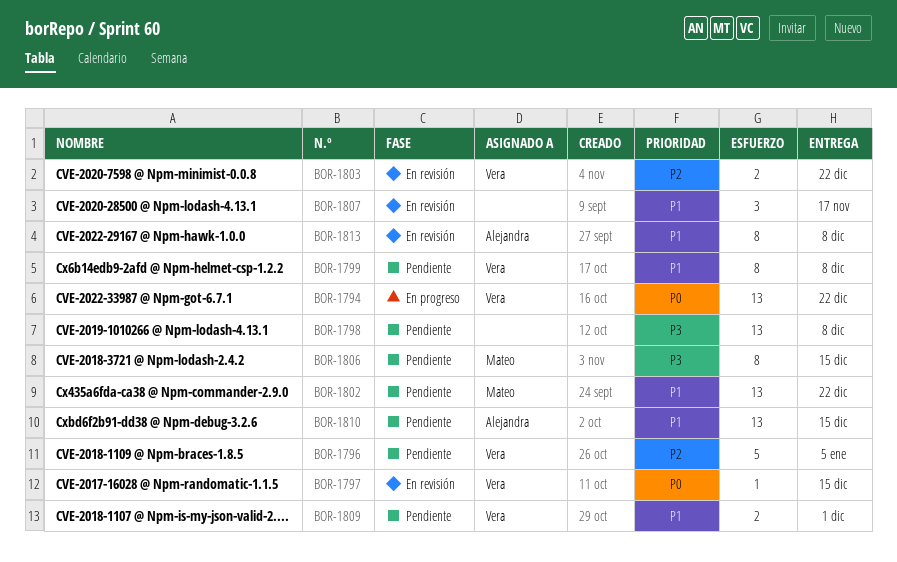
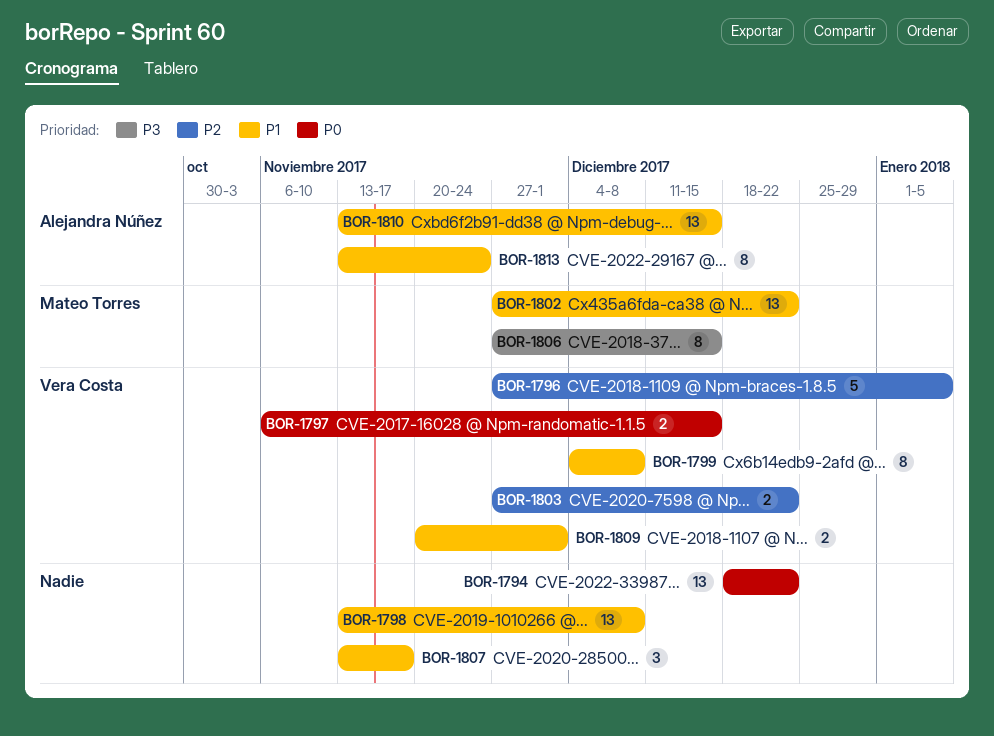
BOR-1794, owner: Vera Costa -> none
BOR-1797, estimate: 1 -> 2
BOR-1798, priority: P3 -> P1
BOR-1813, due: Dec 8 -> Nov 24

